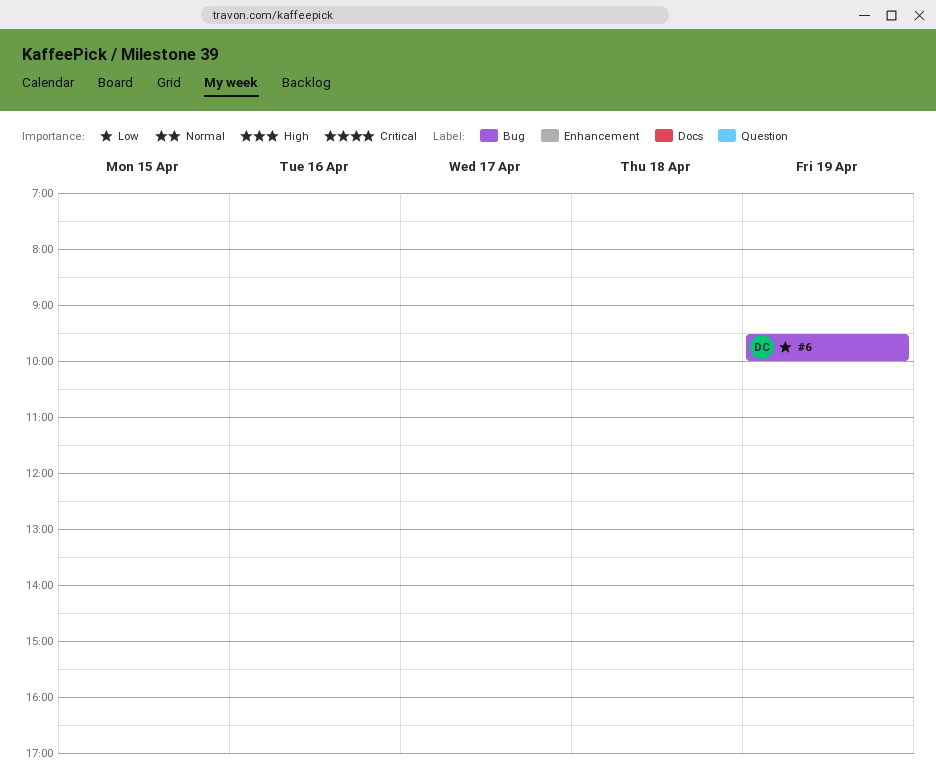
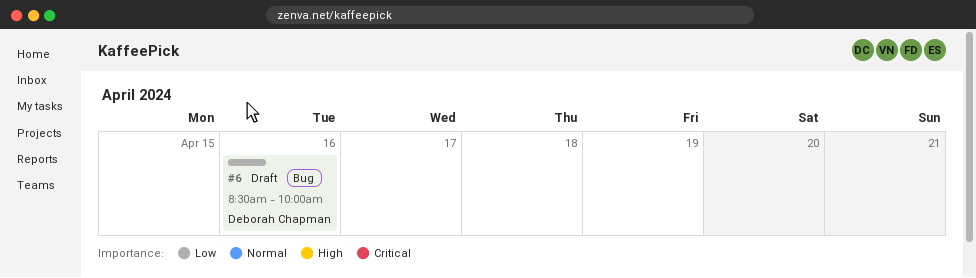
#6, day: Apr 19 -> Apr 16
#6, begins: 09:30 -> 08:30

